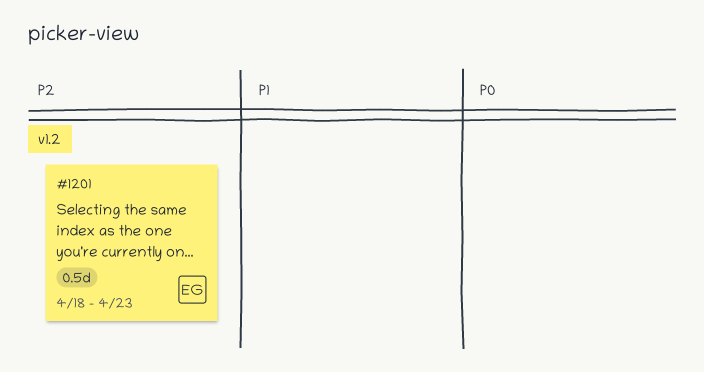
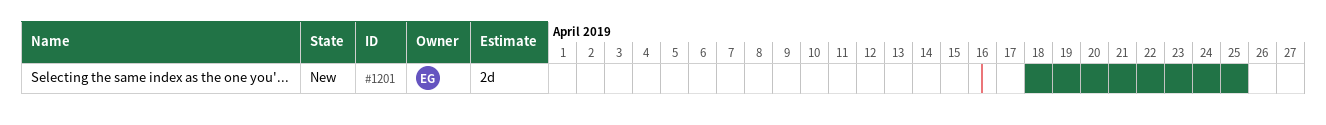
#1201, estimate: 0.5d -> 2d
#1201, due: Apr 23 -> Apr 25

